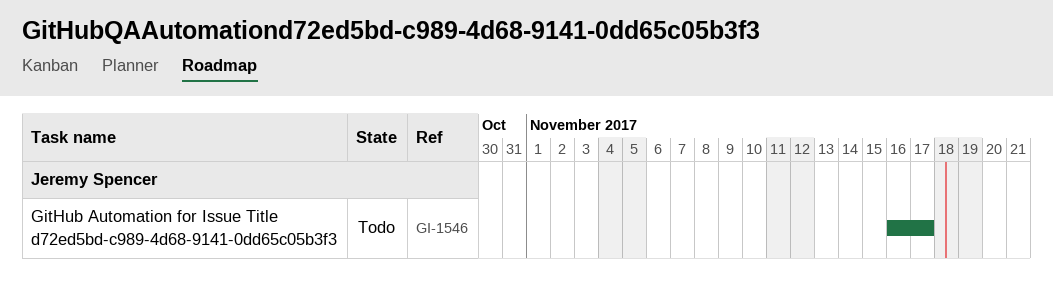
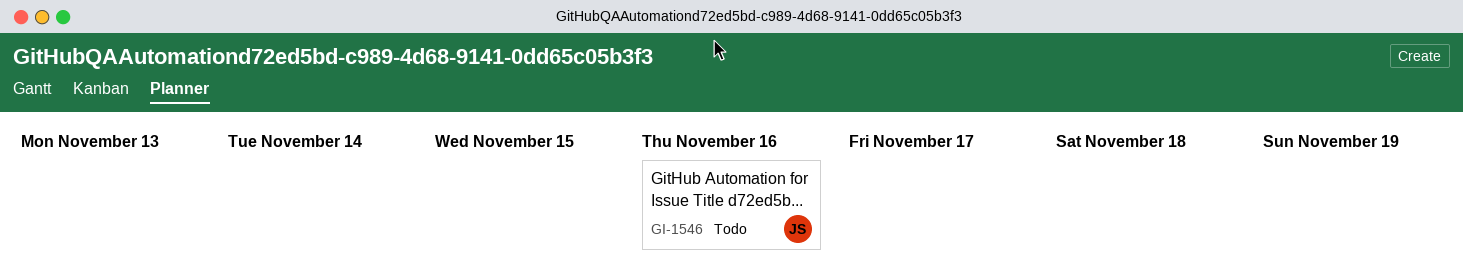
GI-1546, due: Nov 17 -> Nov 16

